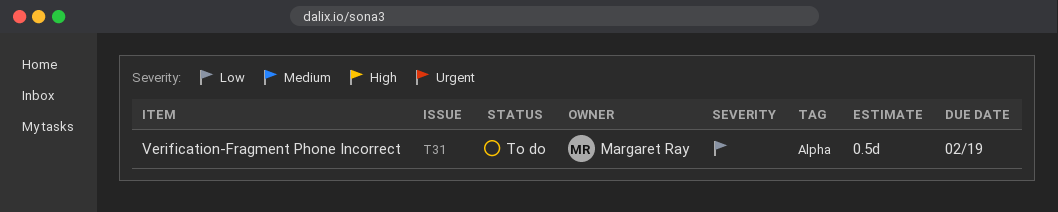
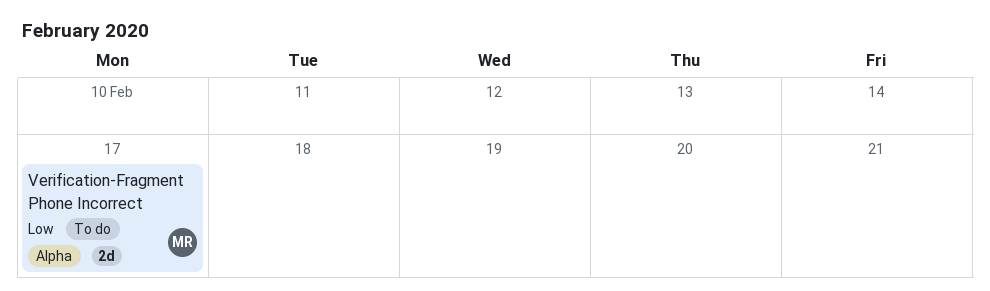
Verification-Fragment Phone Incorrect, estimate: 0.5d -> 2d
Verification-Fragment Phone Incorrect, due: Feb 19 -> Feb 17

